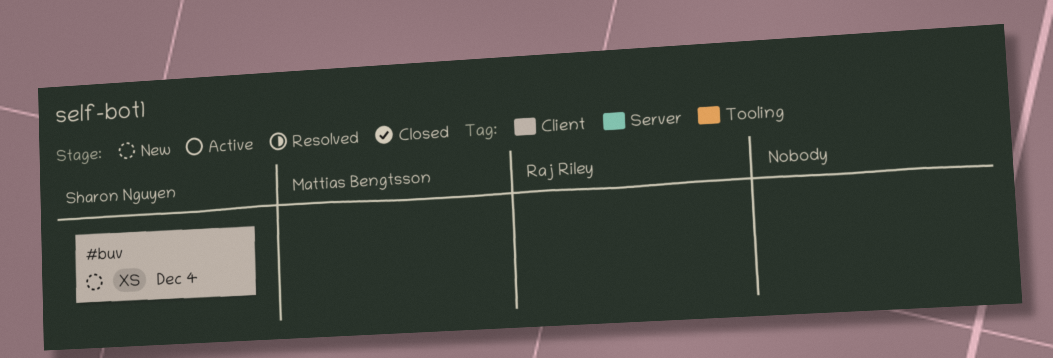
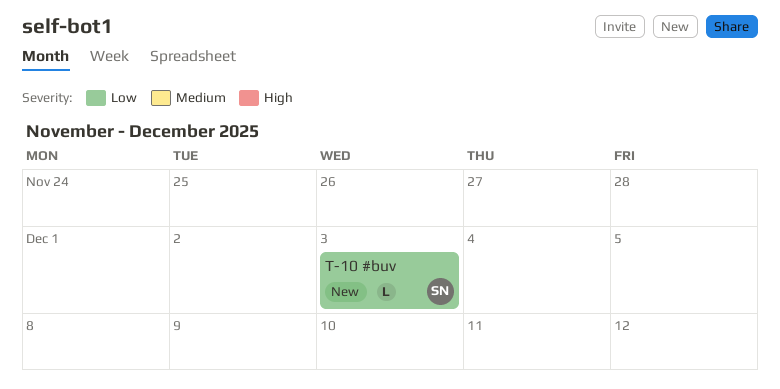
#buv, estimate: XS -> L
#buv, due: Dec 4 -> Dec 3

